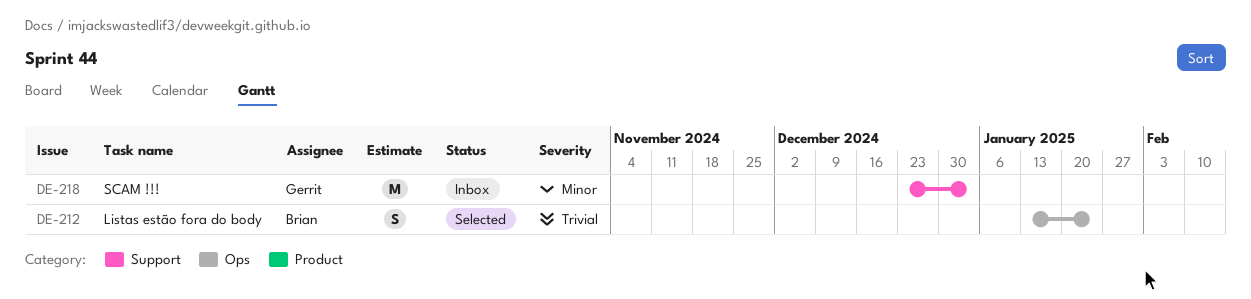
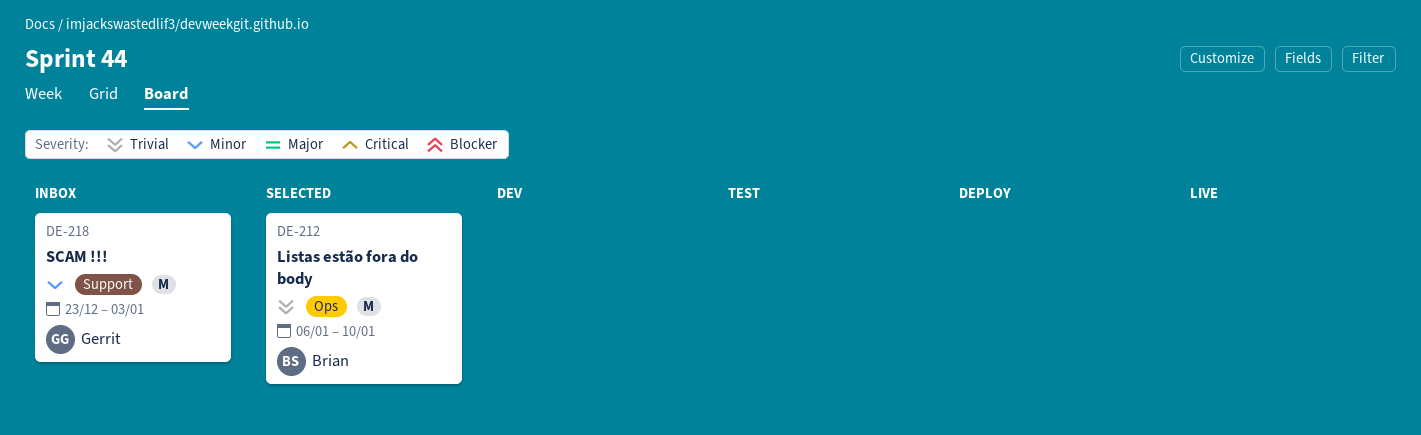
DE-212, estimate: S -> M
DE-212, start: Jan 13 -> Jan 6
DE-212, due: Jan 24 -> Jan 10

